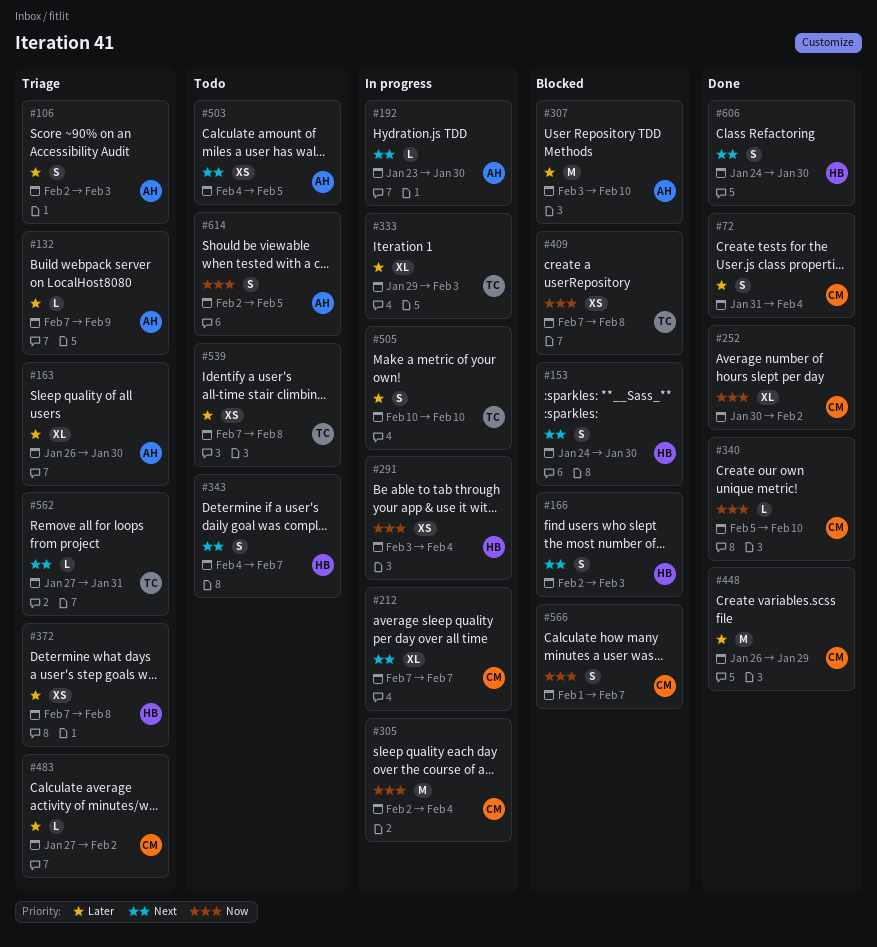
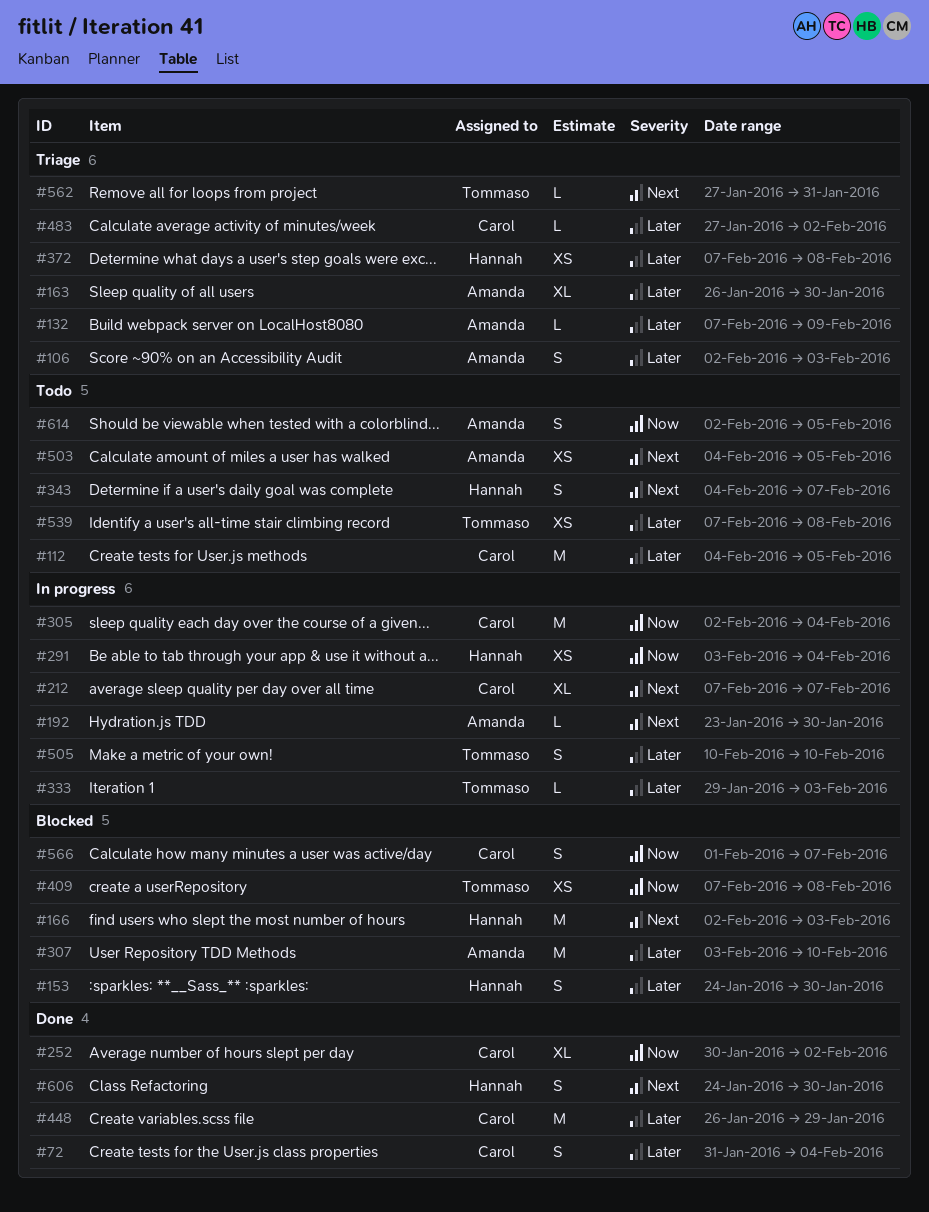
#112: none -> present
#153, priority: Next -> Later
#166, estimate: S -> M
#333, estimate: XL -> L
#340: present -> none

